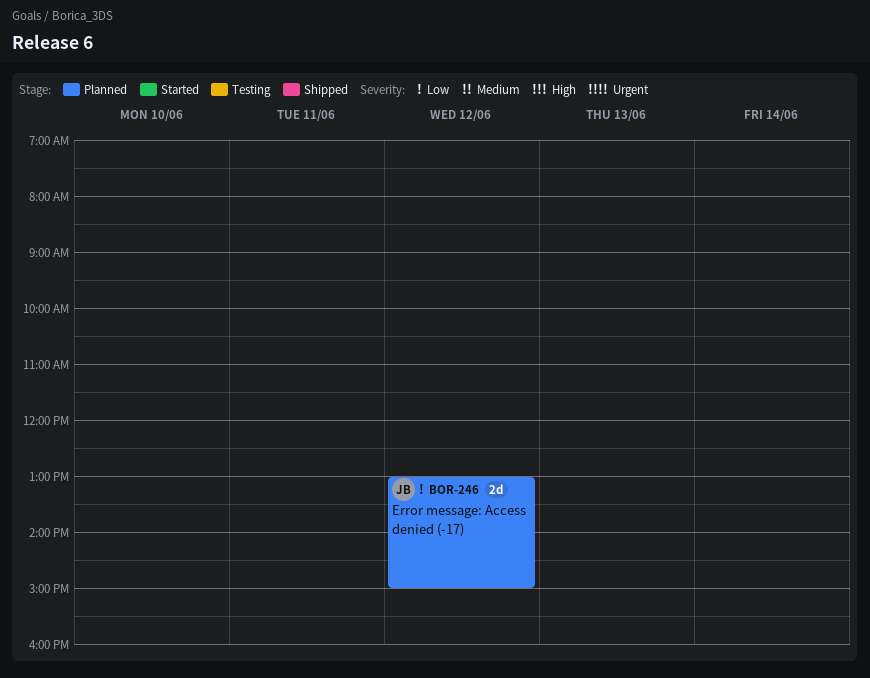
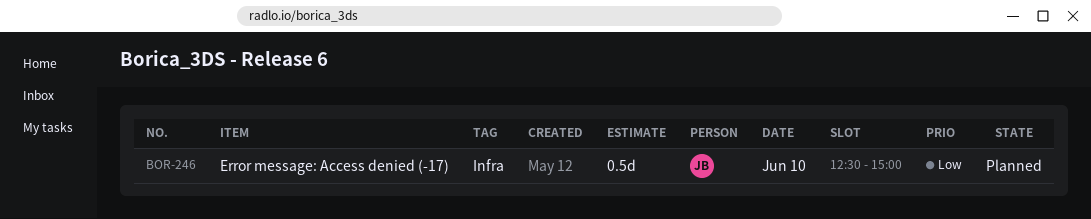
BOR-246, estimate: 2d -> 0.5d
BOR-246, day: Jun 12 -> Jun 10
BOR-246, begins: 13:00 -> 12:30

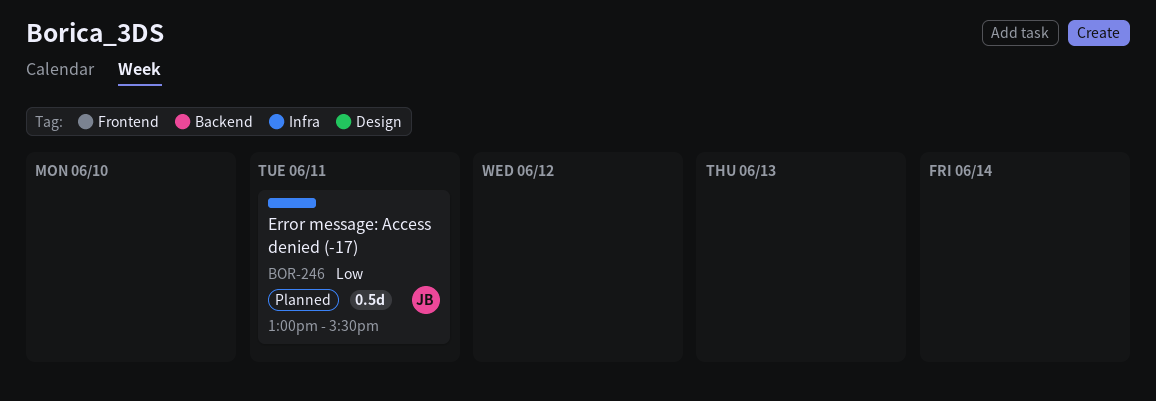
BOR-246, day: Jun 10 -> Jun 11
BOR-246, begins: 12:30 -> 13:00
BOR-246, ends: 15:00 -> 15:30

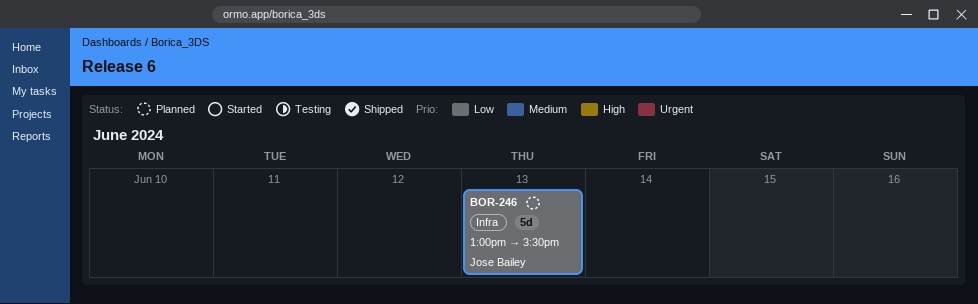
BOR-246, estimate: 0.5d -> 5d
BOR-246, day: Jun 11 -> Jun 13

